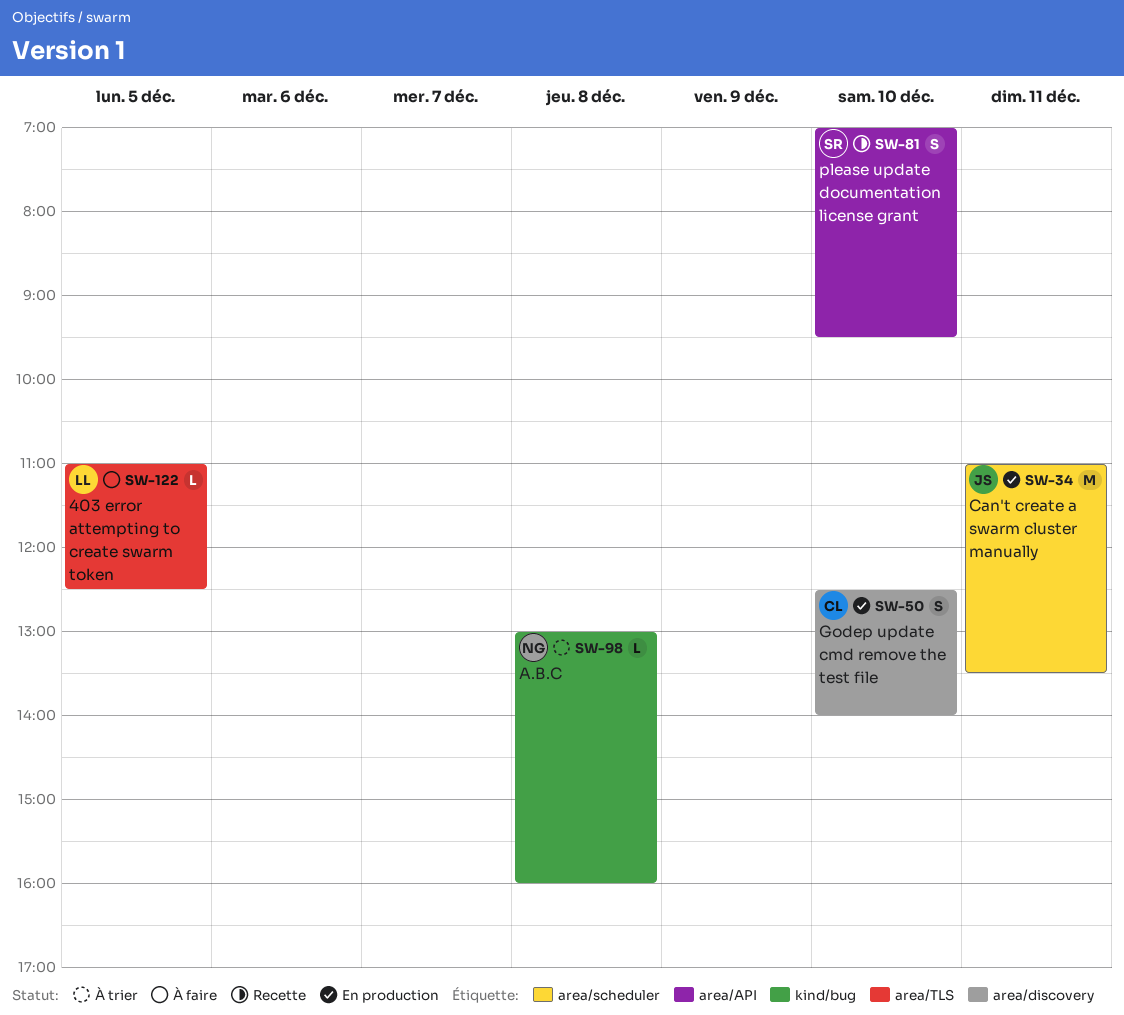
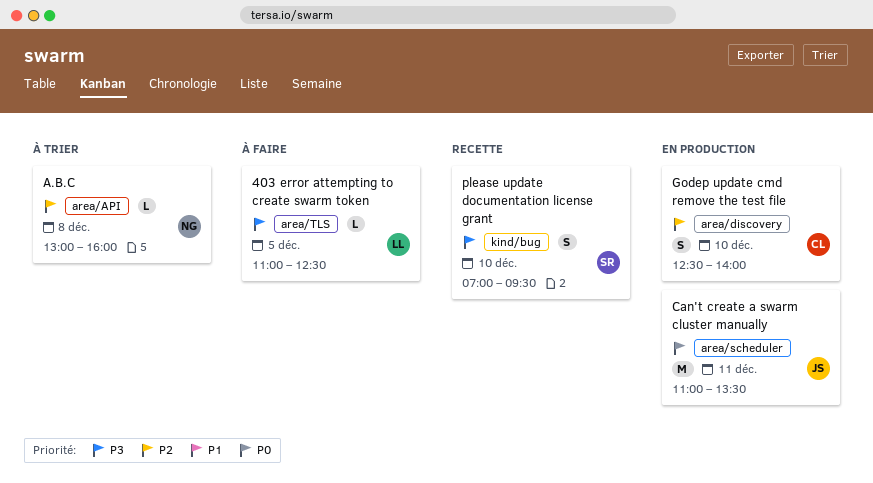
A.B.C, label: kind/bug -> area/API
please update documentation license grant, label: area/API -> kind/bug

